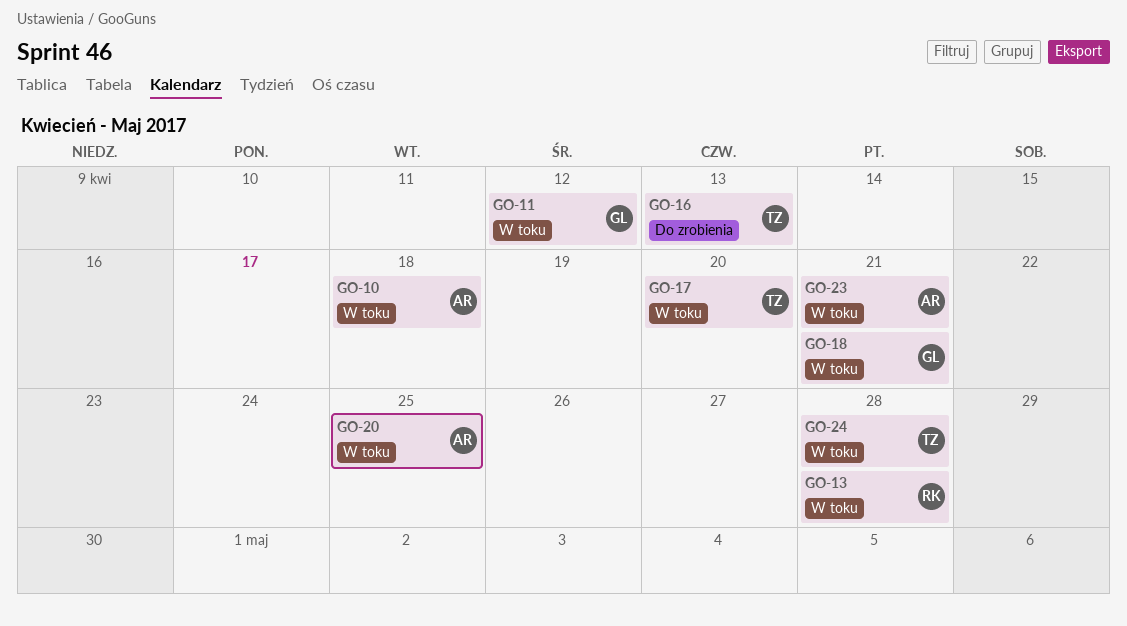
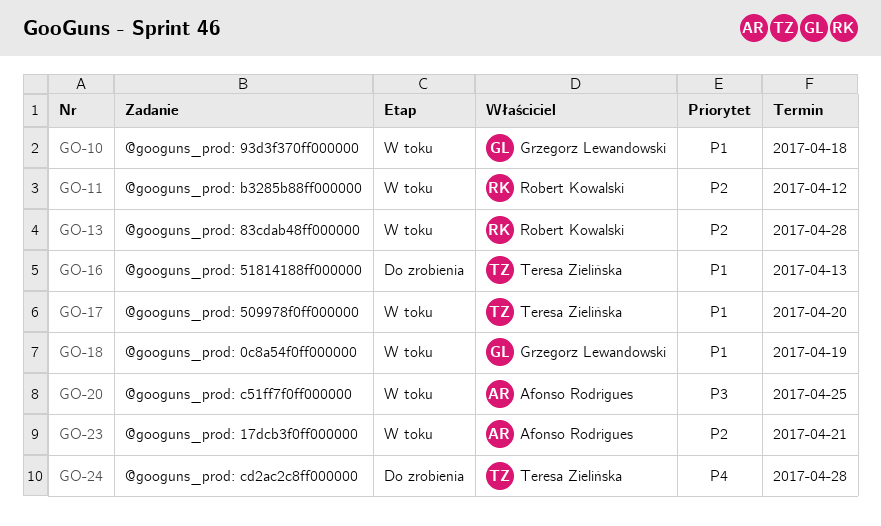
GO-10, owner: Afonso Rodrigues -> Grzegorz Lewandowski
GO-11, owner: Grzegorz Lewandowski -> Robert Kowalski
GO-18, due: Apr 21 -> Apr 19
GO-24, status: W toku -> Do zrobienia

